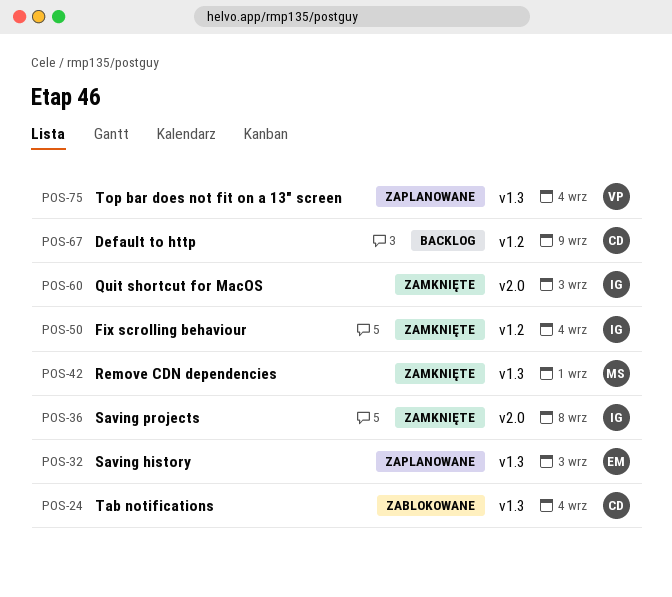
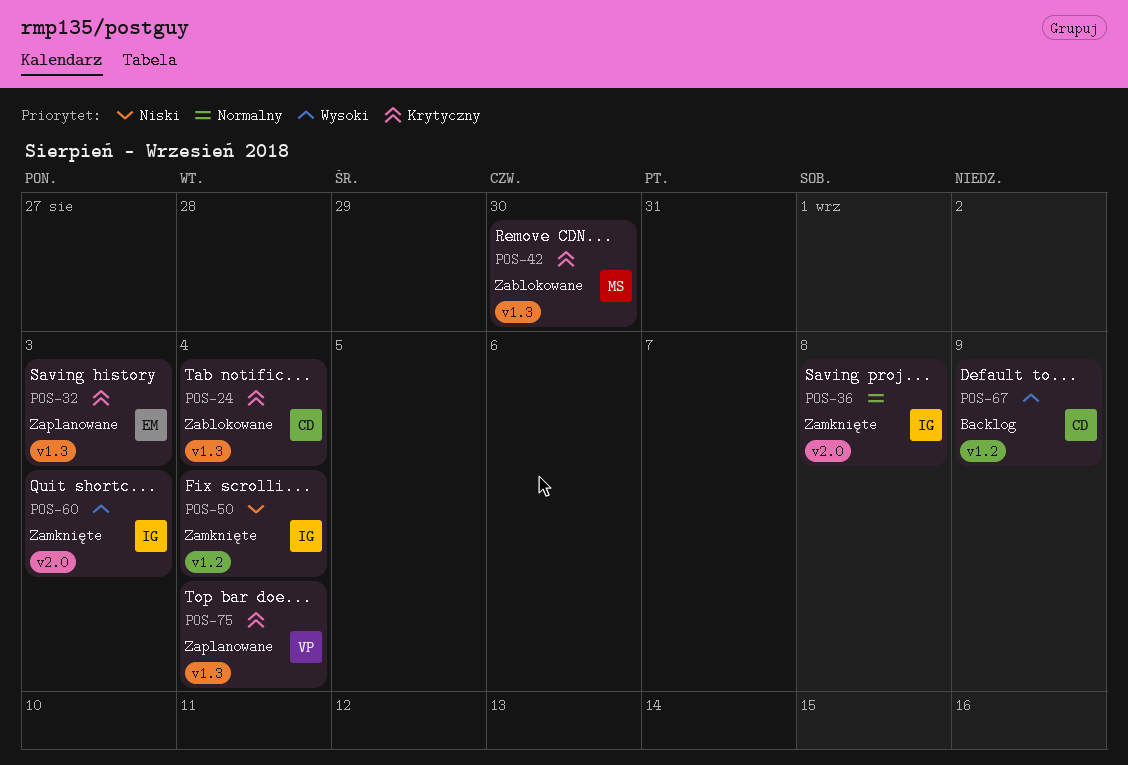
POS-42, status: Zamknięte -> Zablokowane
POS-42, due: Sep 1 -> Aug 30

